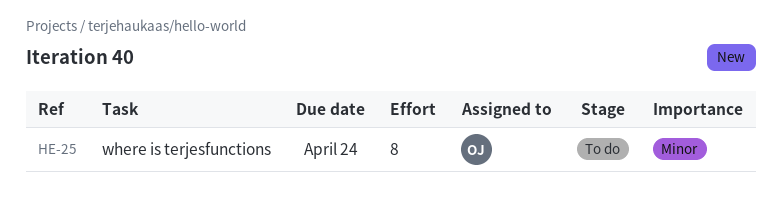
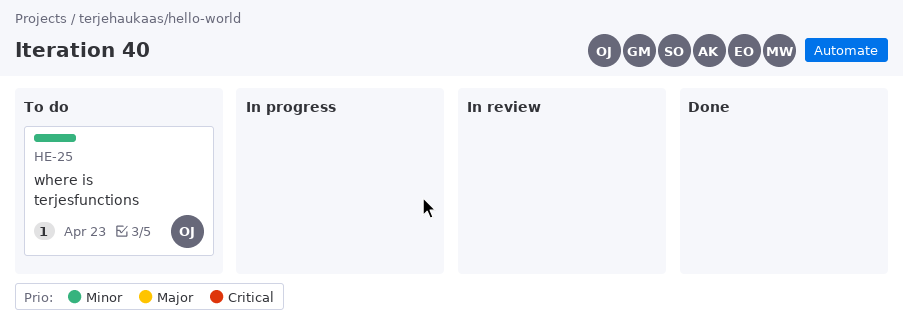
HE-25, estimate: 8 -> 1
HE-25, due: Apr 24 -> Apr 23

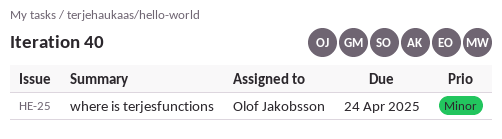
HE-25, due: Apr 23 -> Apr 24

